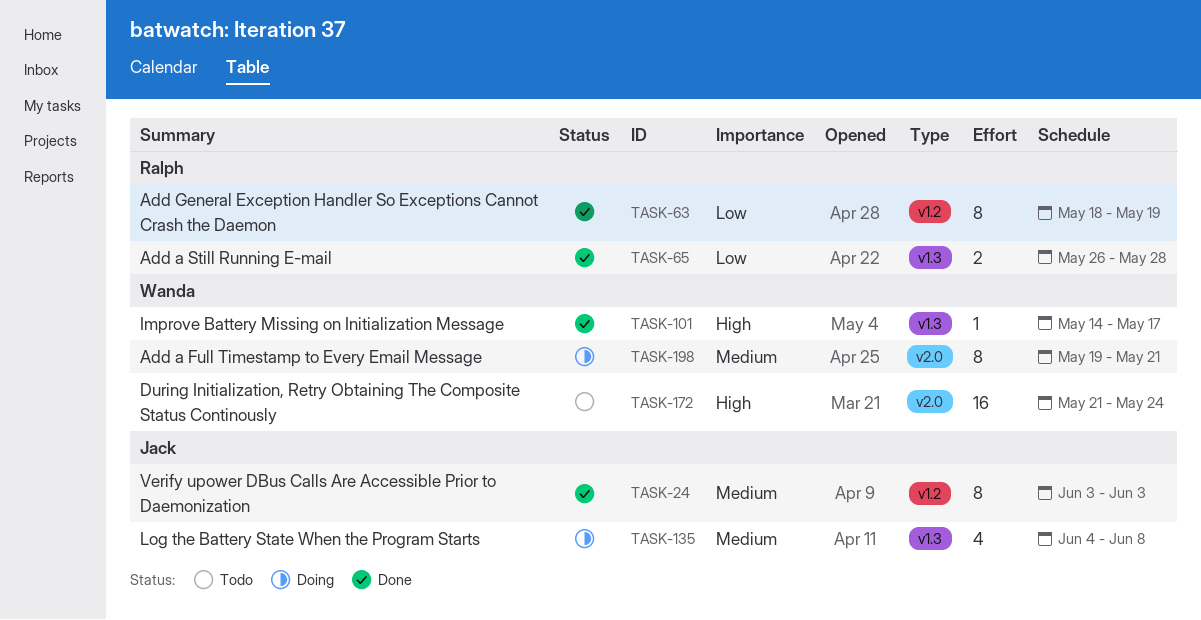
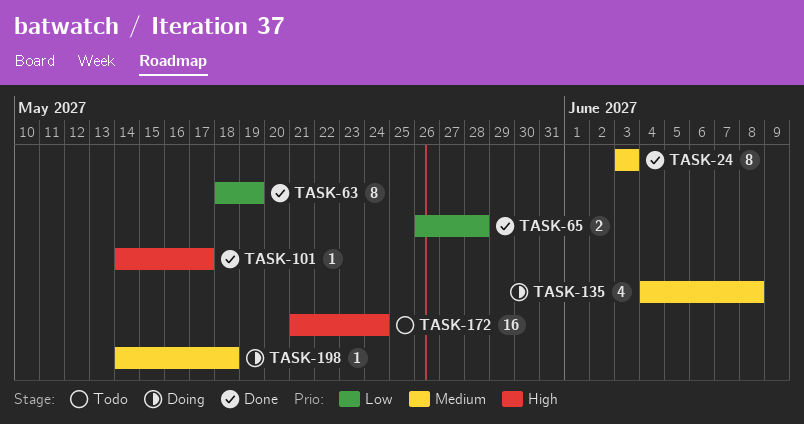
TASK-198, estimate: 8 -> 1
TASK-198, start: May 19 -> May 14
TASK-198, due: May 21 -> May 18

